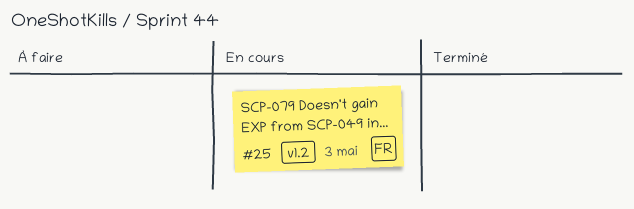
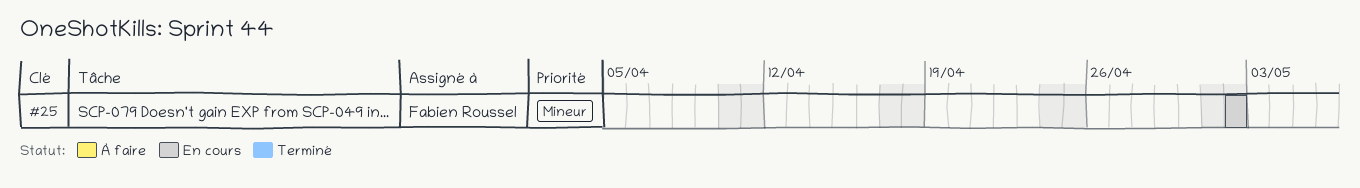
#25, due: May 3 -> May 2

